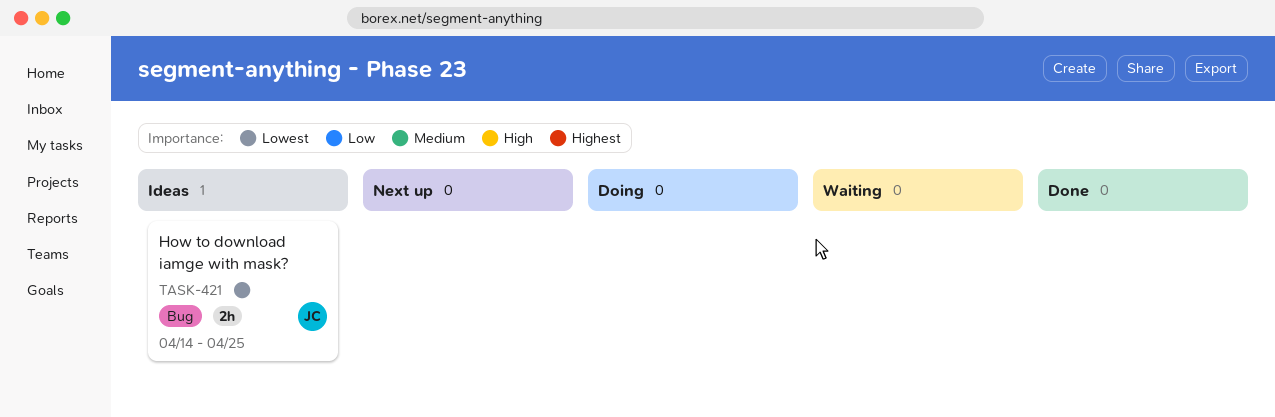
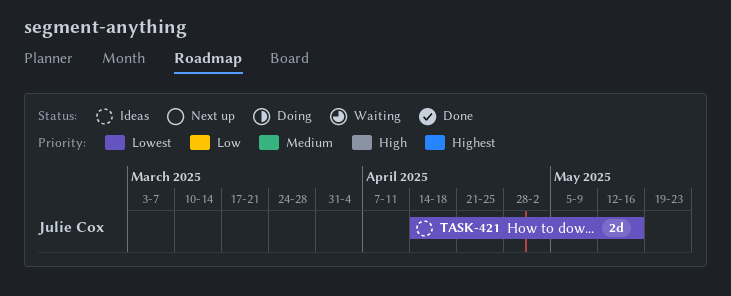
TASK-421, estimate: 2h -> 2d
TASK-421, due: Apr 25 -> May 16

